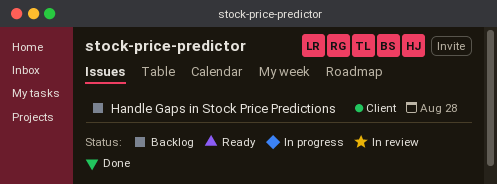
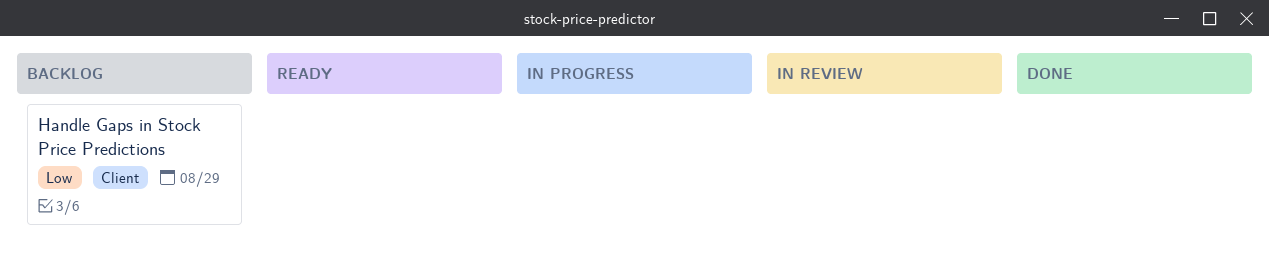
Handle Gaps in Stock Price Predictions, due: Aug 28 -> Aug 29

